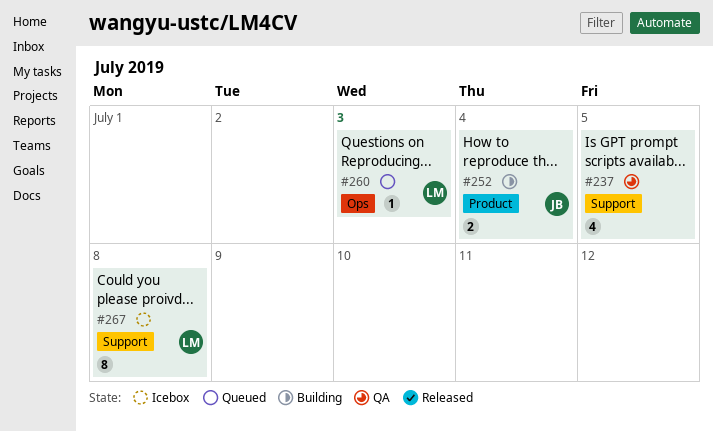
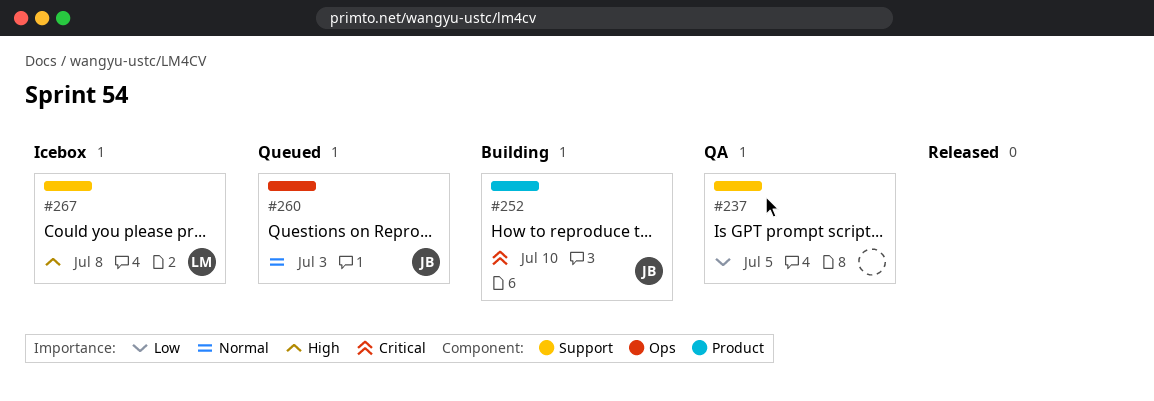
#252, due: Jul 4 -> Jul 10
#260, owner: LM -> JB

